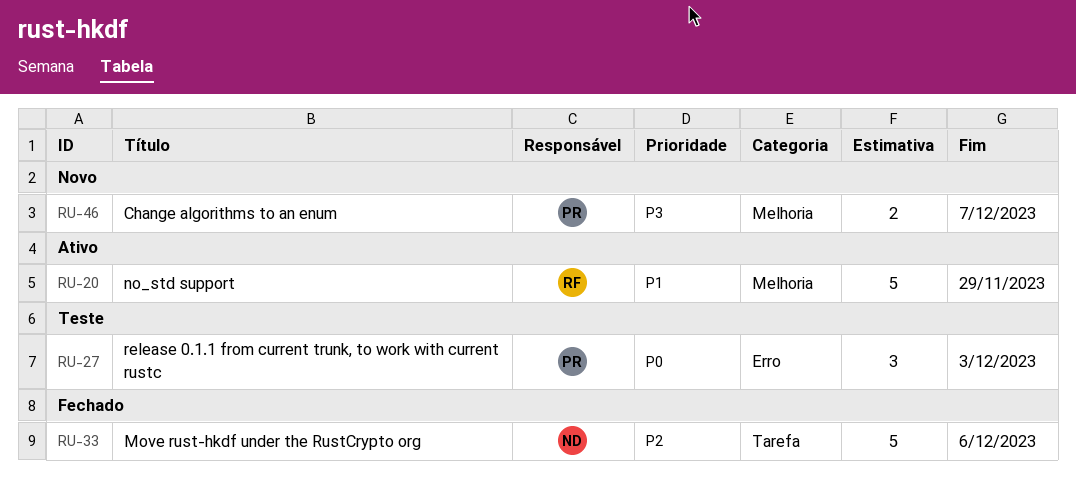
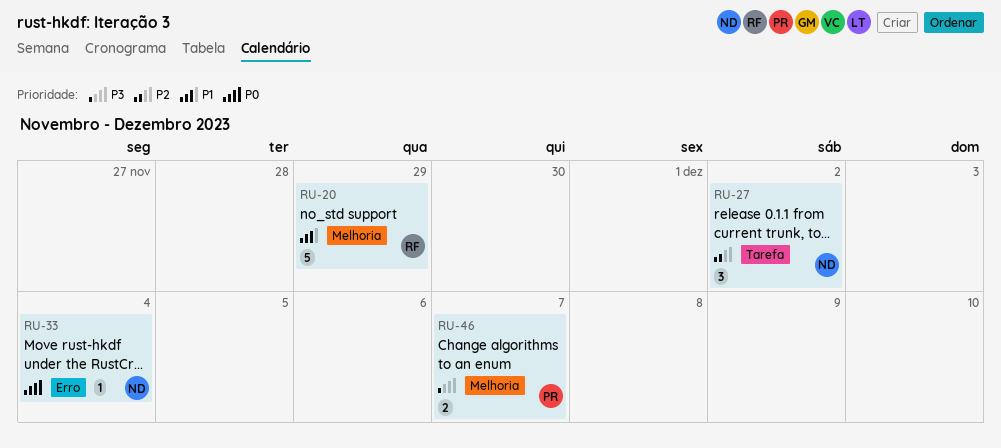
RU-27, owner: PR -> ND
RU-27, priority: P0 -> P2
RU-27, label: Erro -> Tarefa
RU-27, due: Dec 3 -> Dec 2
RU-33, priority: P2 -> P0
RU-33, label: Tarefa -> Erro
RU-33, estimate: 5 -> 1
RU-33, due: Dec 6 -> Dec 4

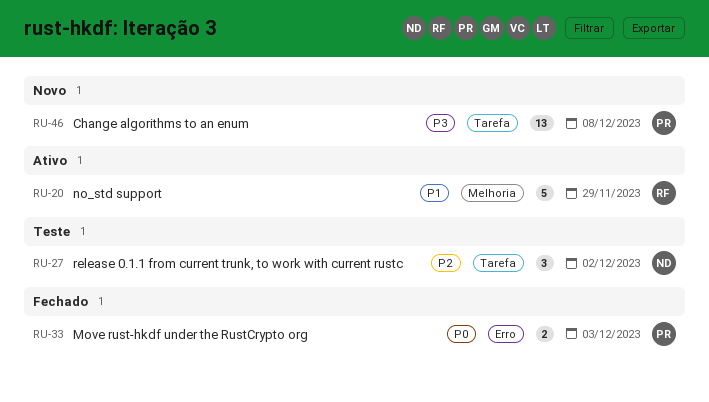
RU-33, owner: ND -> PR
RU-33, estimate: 1 -> 2
RU-33, due: Dec 4 -> Dec 3
RU-46, label: Melhoria -> Tarefa
RU-46, estimate: 2 -> 13
RU-46, due: Dec 7 -> Dec 8

